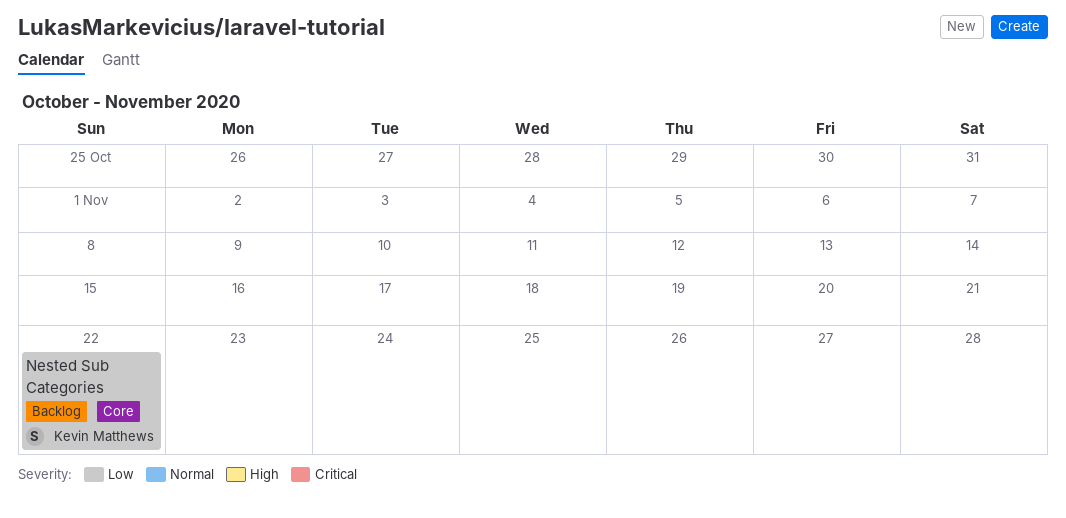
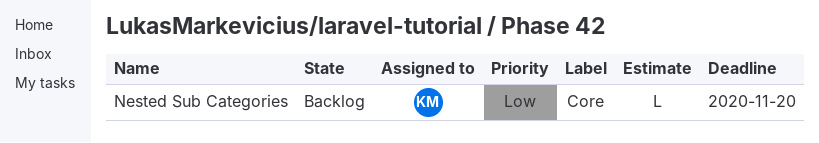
Nested Sub Categories, estimate: S -> L
Nested Sub Categories, due: Nov 22 -> Nov 20

